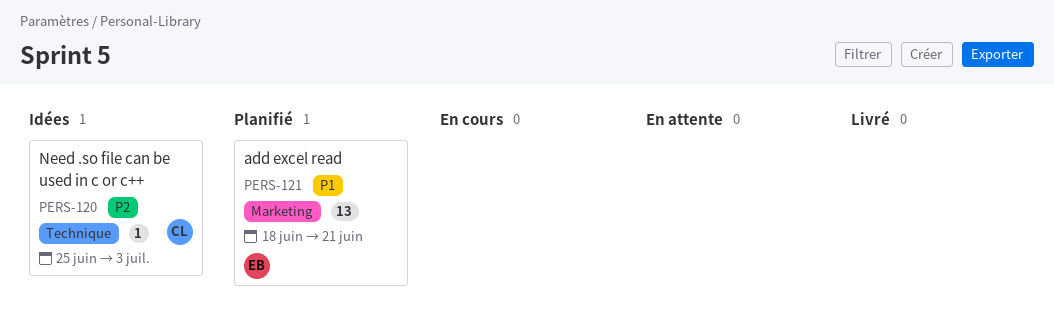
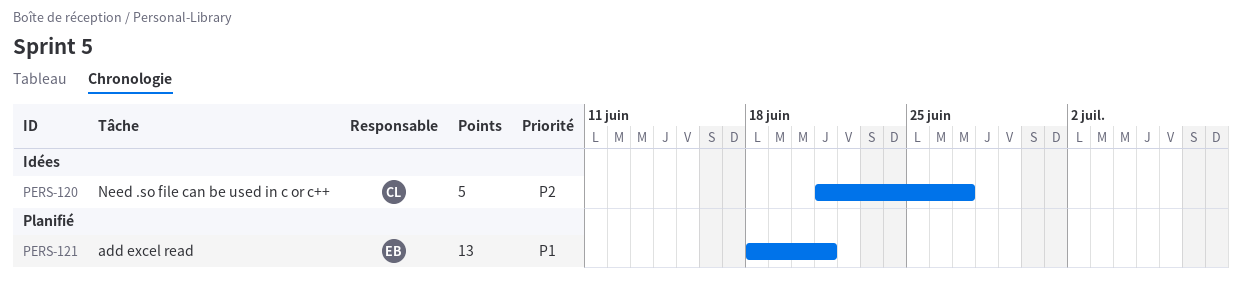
PERS-120, estimate: 1 -> 5
PERS-120, start: Jun 25 -> Jun 21
PERS-120, due: Jul 3 -> Jun 27

